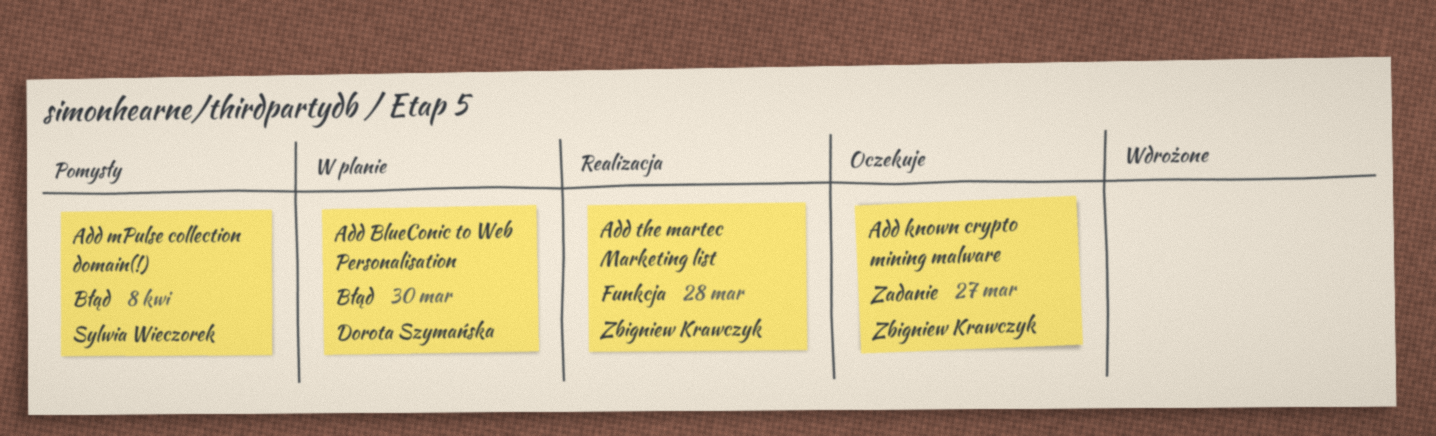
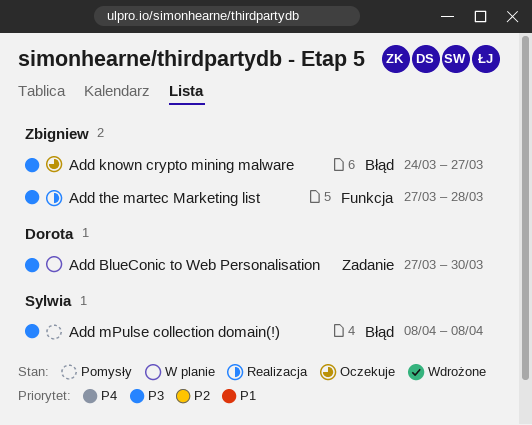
Add BlueConic to Web Personalisation, label: Błąd -> Zadanie
Add known crypto mining malware, label: Zadanie -> Błąd

